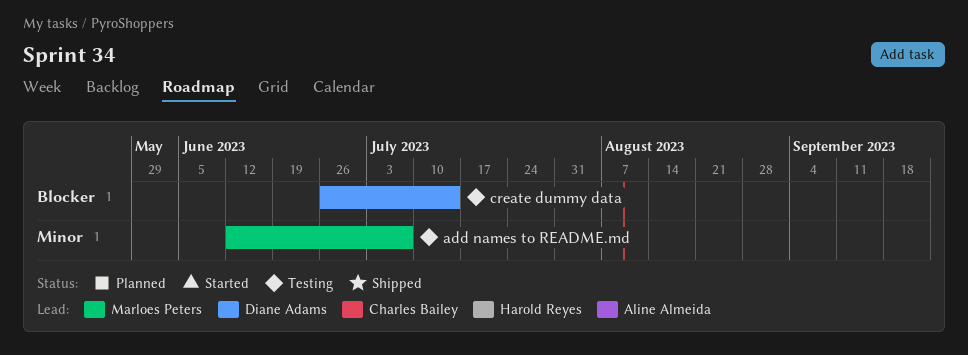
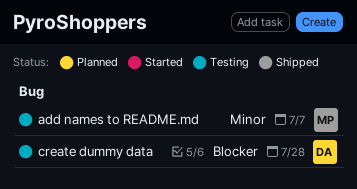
create dummy data, due: Jul 14 -> Jul 28

